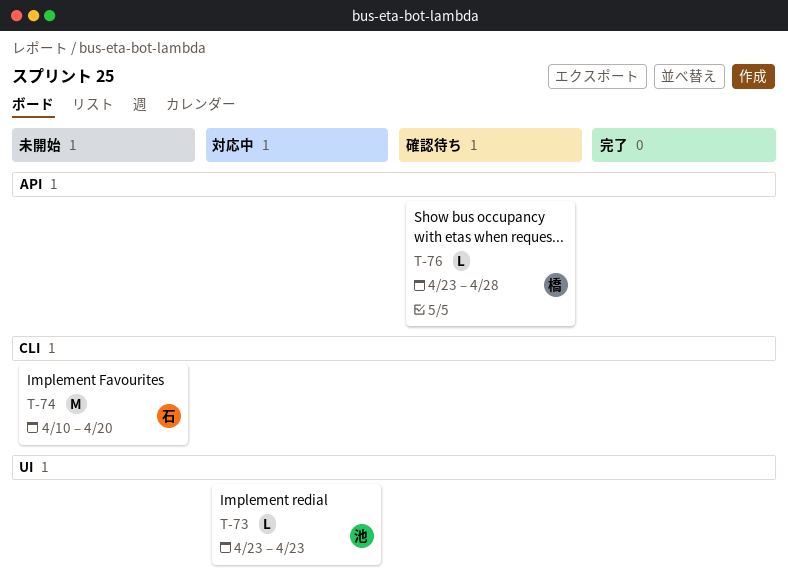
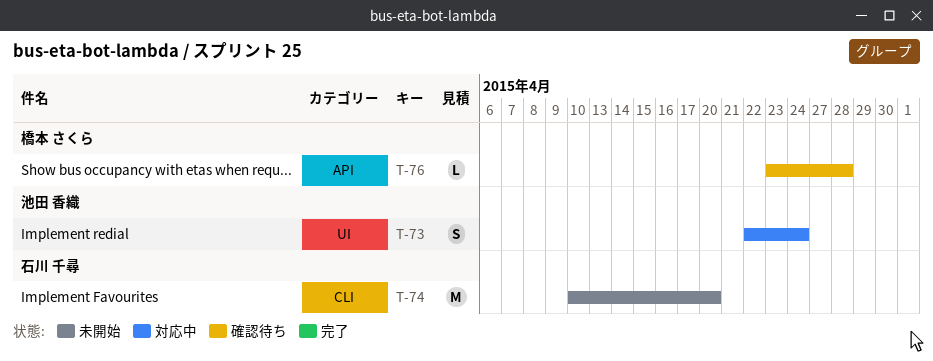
T-73, estimate: L -> S
T-73, start: Apr 23 -> Apr 22
T-73, due: Apr 23 -> Apr 24

